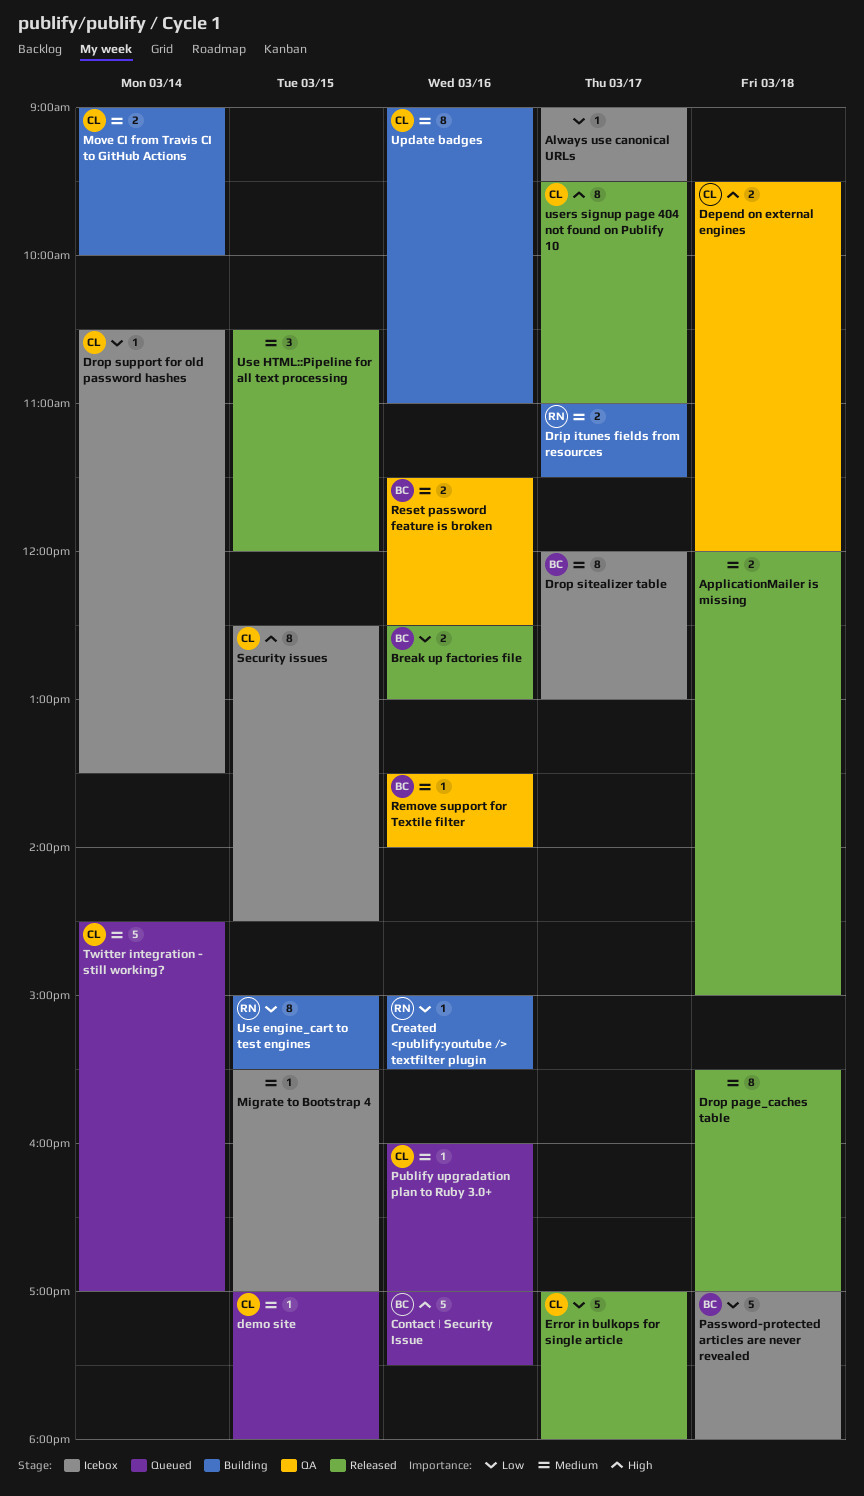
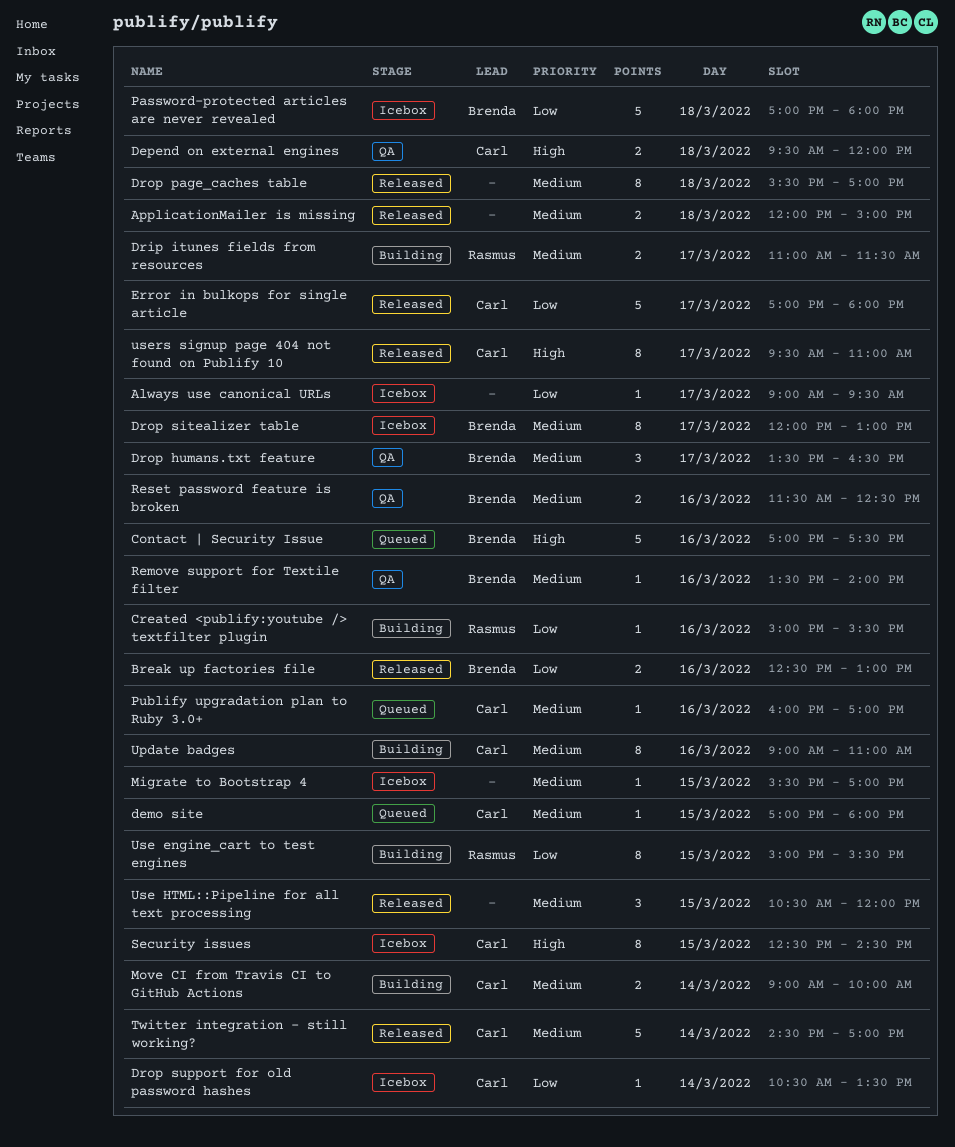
Drop humans.txt feature: none -> present
Twitter integration - still working?, status: Queued -> Released

